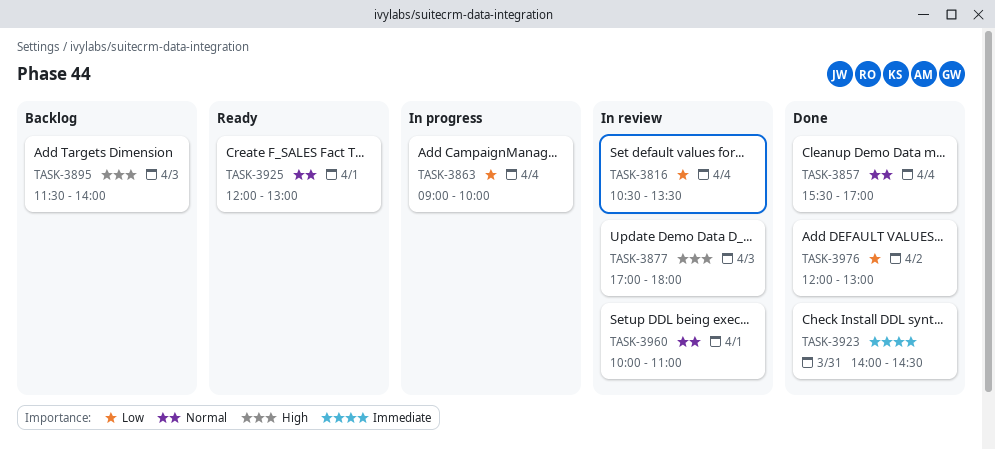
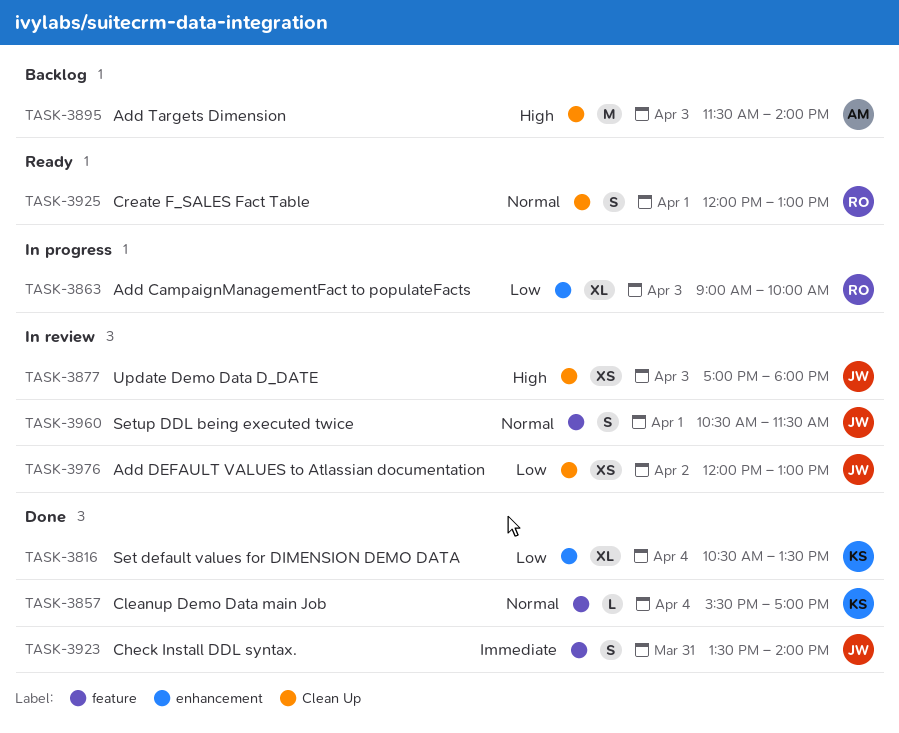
TASK-3816, status: In review -> Done
TASK-3863, day: Apr 4 -> Apr 3
TASK-3923, begins: 14:00 -> 13:30
TASK-3923, ends: 14:30 -> 14:00
TASK-3960, begins: 10:00 -> 10:30
TASK-3960, ends: 11:00 -> 11:30
TASK-3976, status: Done -> In review

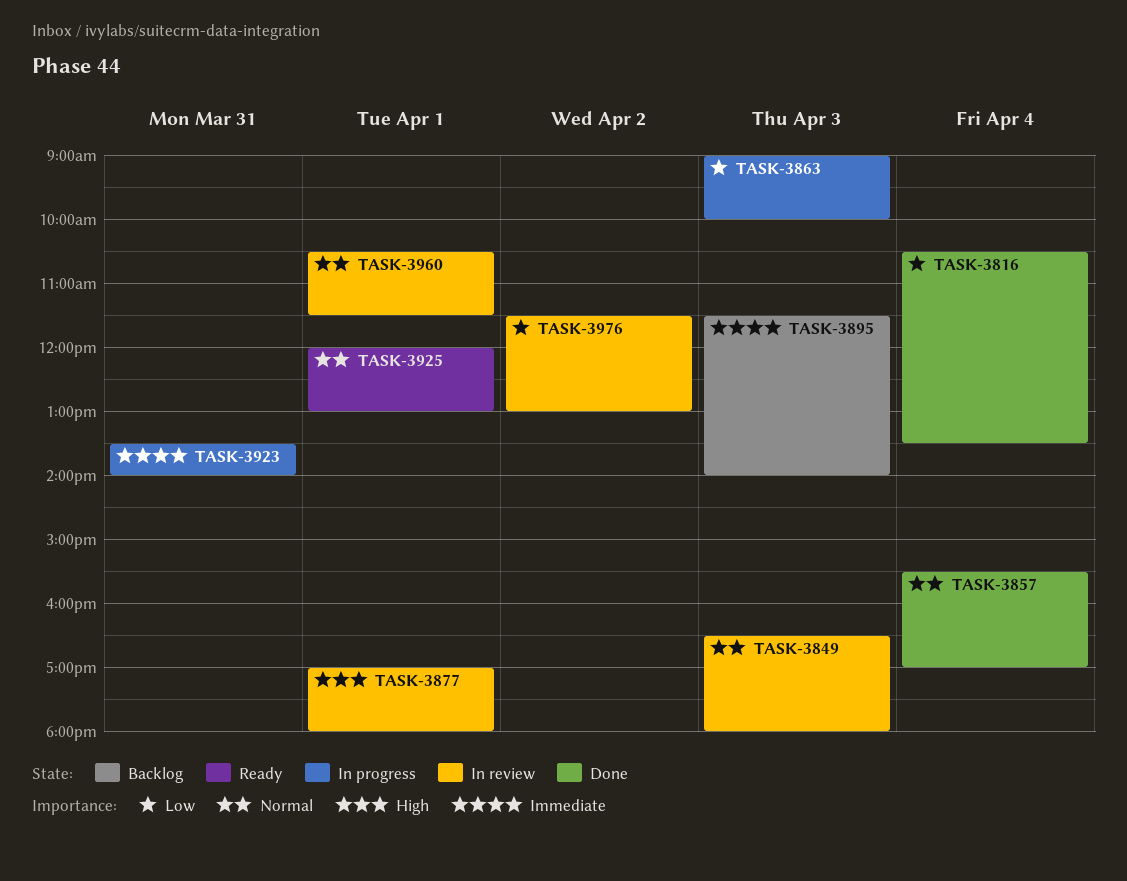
TASK-3849: none -> present
TASK-3877, day: Apr 3 -> Apr 1
TASK-3895, priority: High -> Immediate
TASK-3923, status: Done -> In progress
TASK-3976, begins: 12:00 -> 11:30

